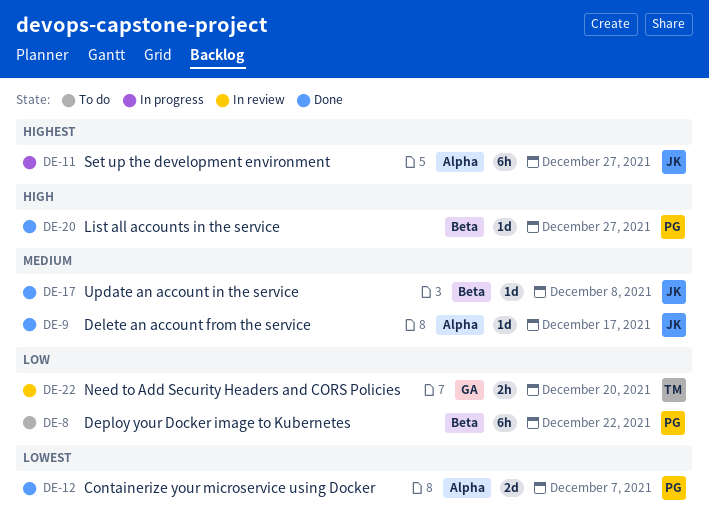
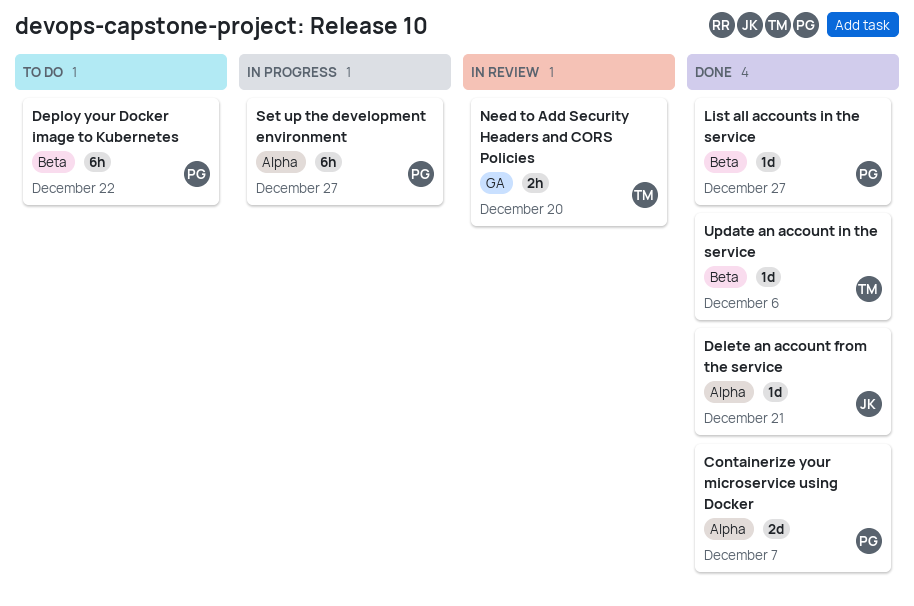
Delete an account from the service, due: Dec 17 -> Dec 21
Set up the development environment, owner: JK -> PG
Update an account in the service, owner: JK -> TM
Update an account in the service, due: Dec 8 -> Dec 6

